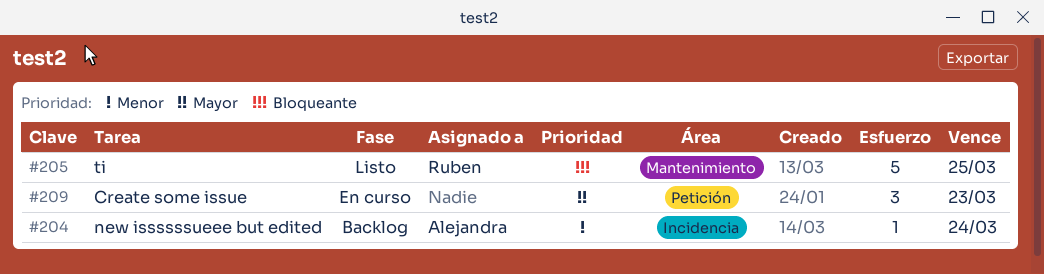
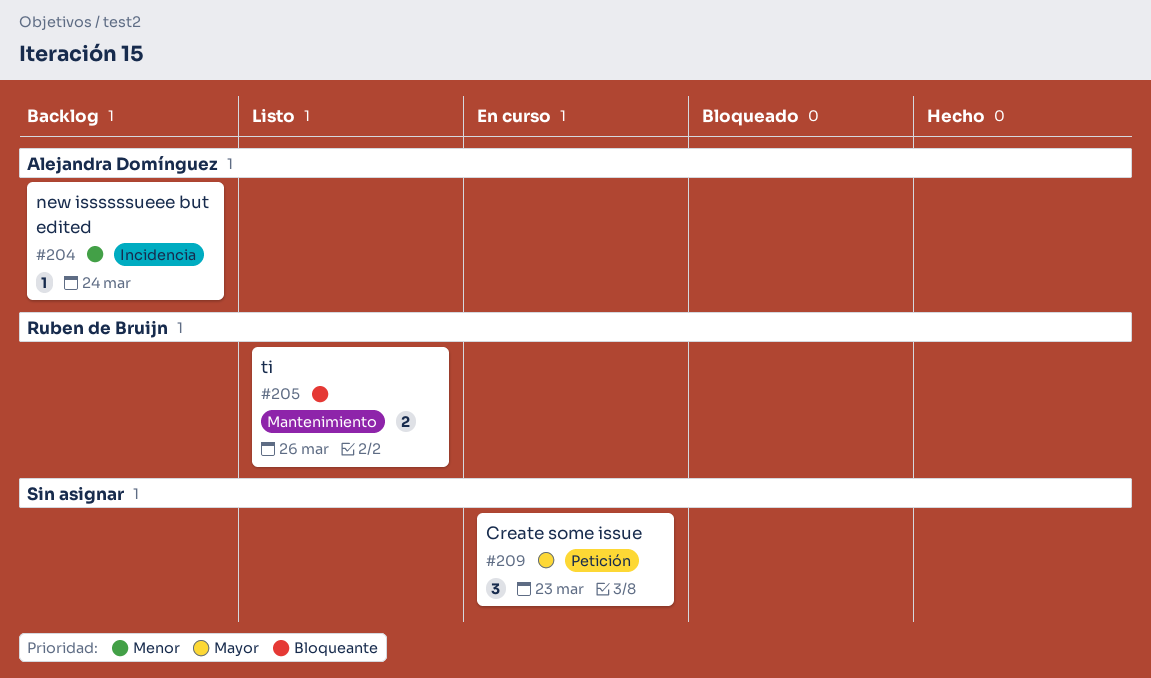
#205, estimate: 5 -> 2
#205, due: Mar 25 -> Mar 26

